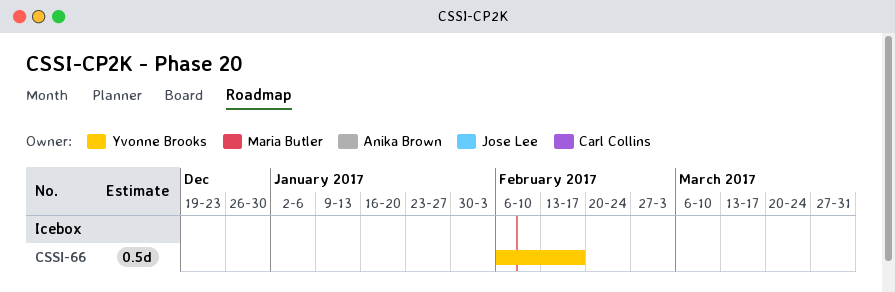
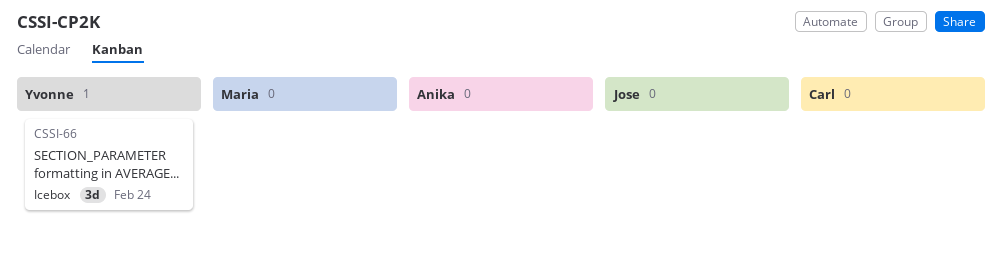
CSSI-66, estimate: 0.5d -> 3d
CSSI-66, due: Feb 17 -> Feb 24

